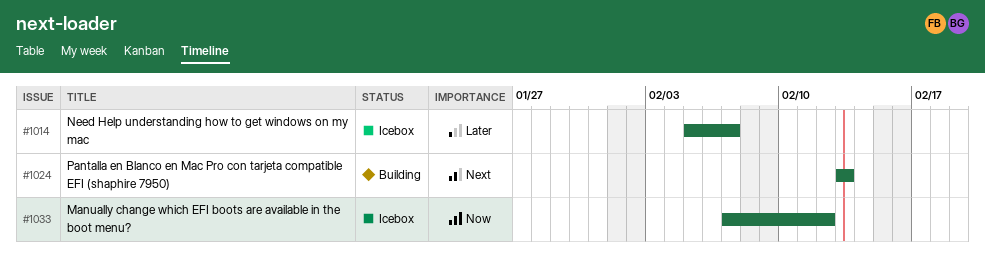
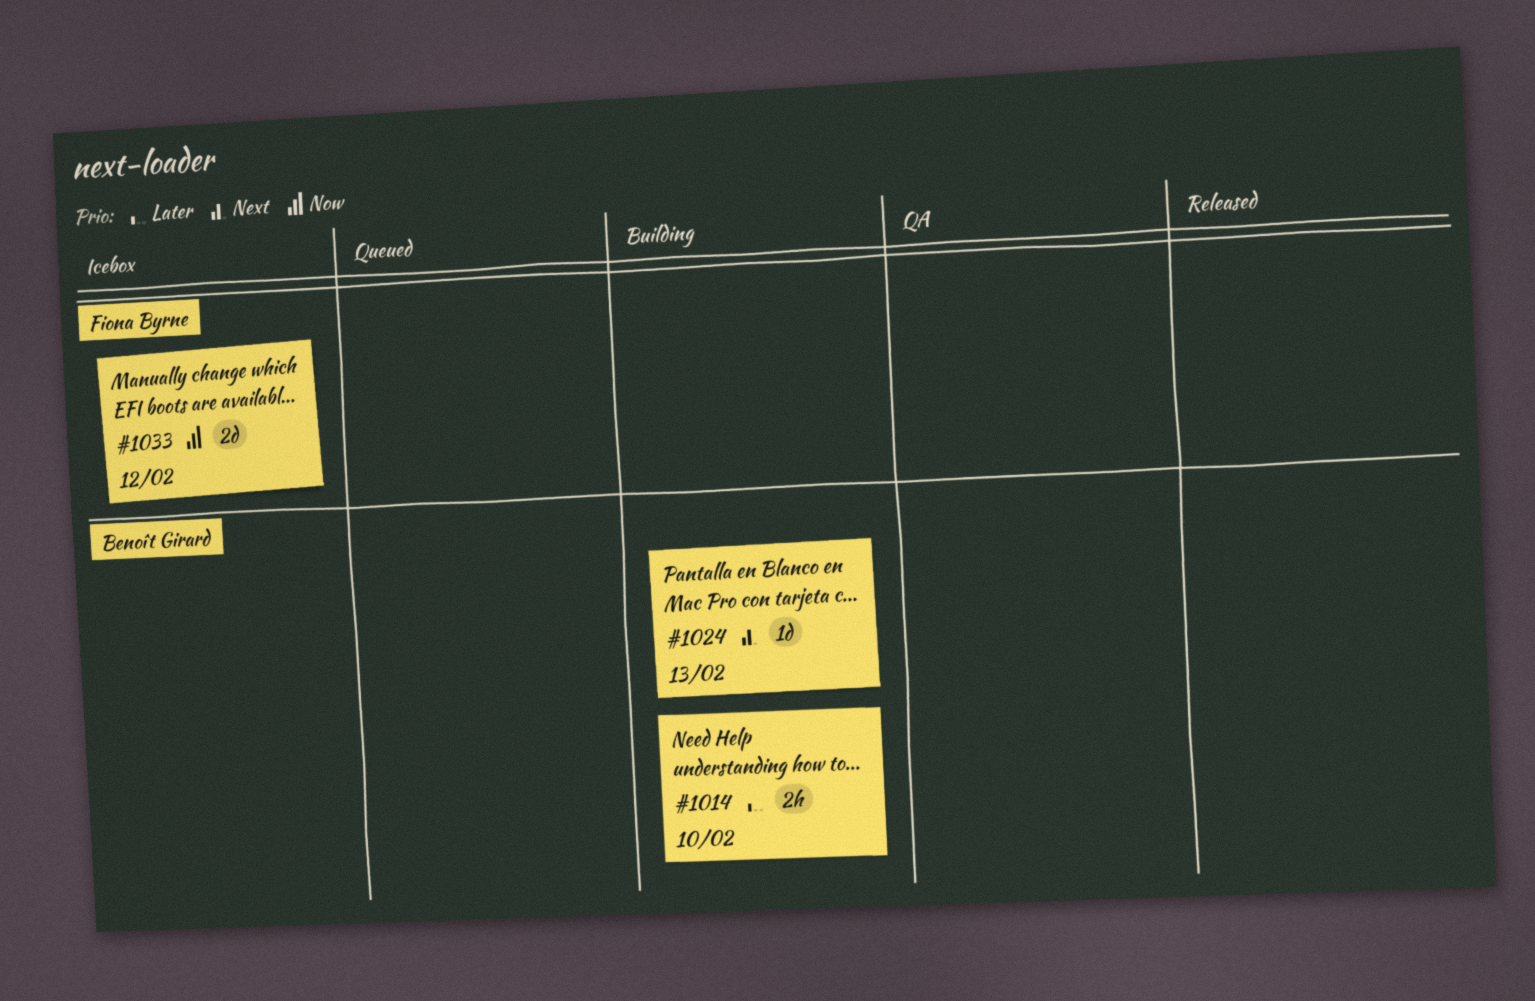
#1014, status: Icebox -> Building
#1014, due: Feb 7 -> Feb 10

